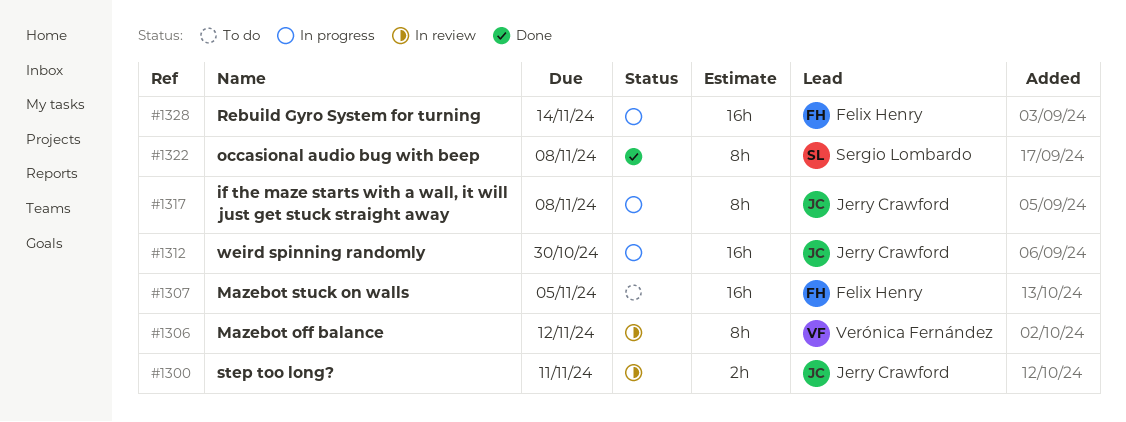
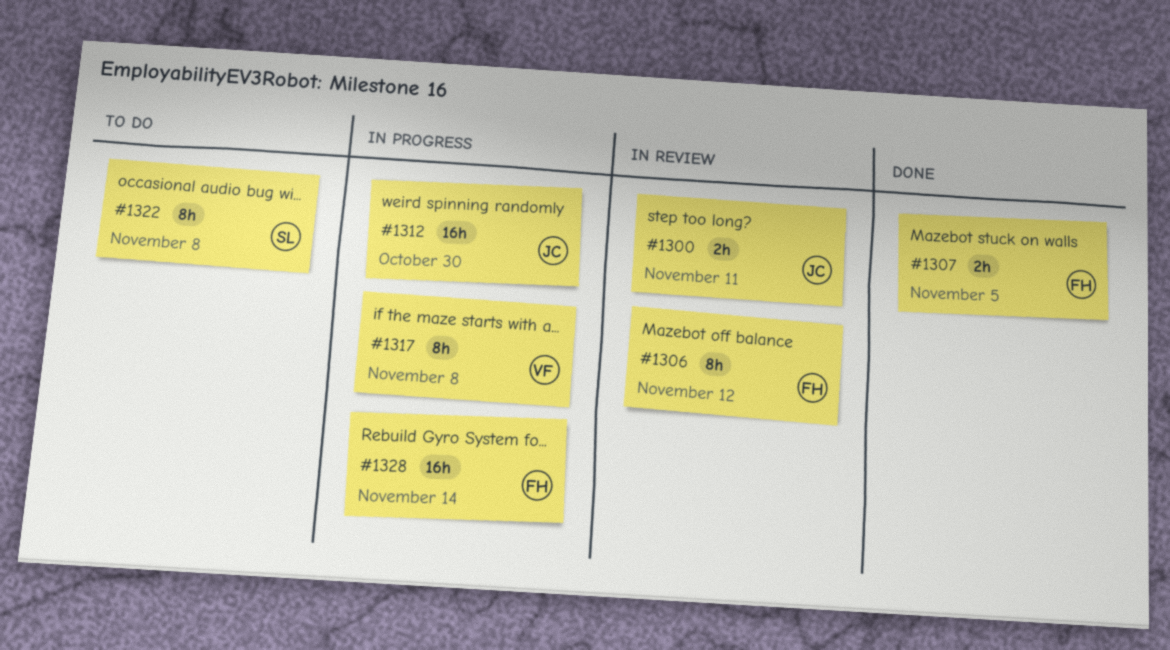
#1306, owner: Verónica Fernández -> Felix Henry
#1307, status: To do -> Done
#1307, estimate: 16h -> 2h
#1317, owner: Jerry Crawford -> Verónica Fernández
#1322, status: Done -> To do

